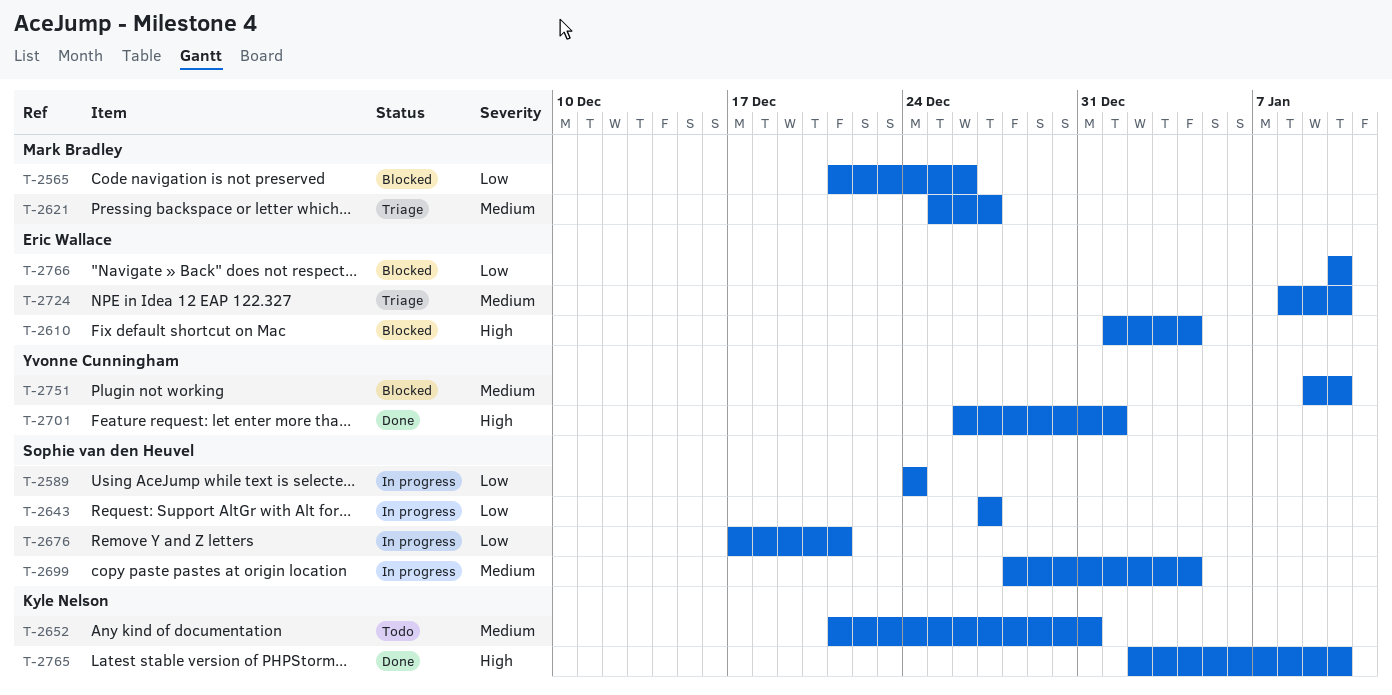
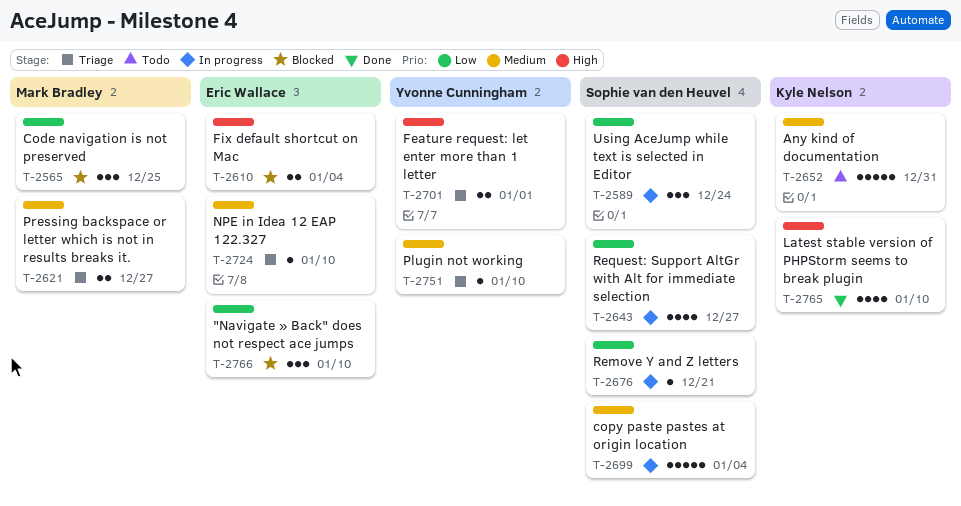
T-2565, due: Dec 26 -> Dec 25
T-2701, status: Done -> Triage
T-2751, status: Blocked -> Triage

